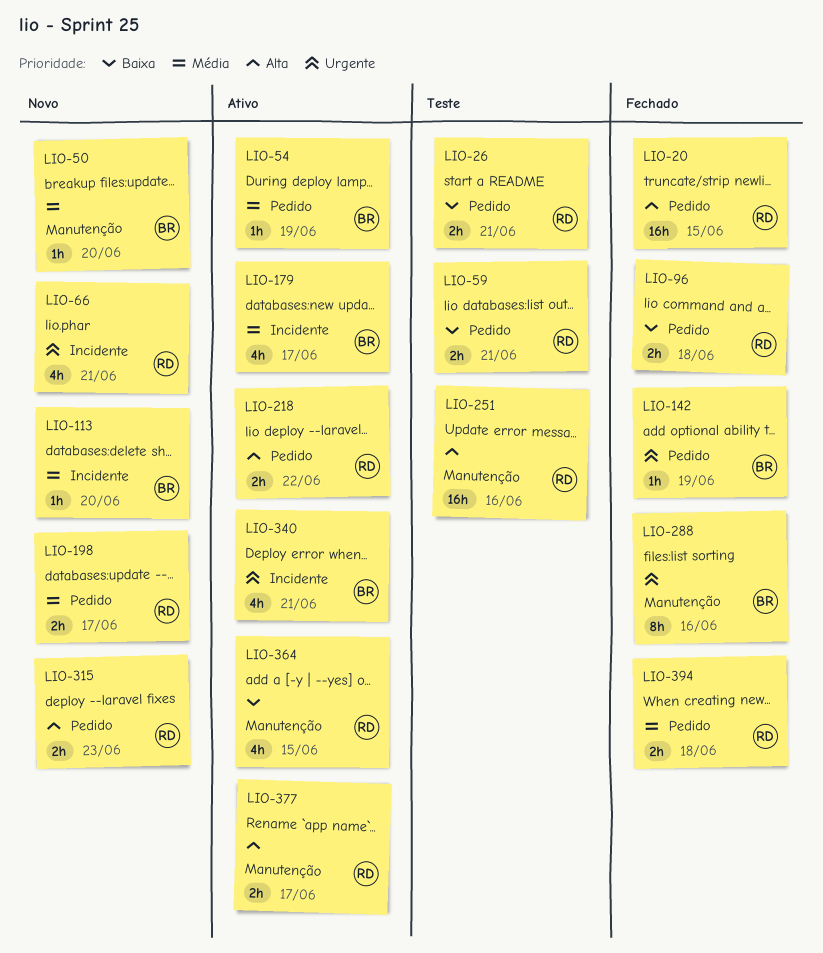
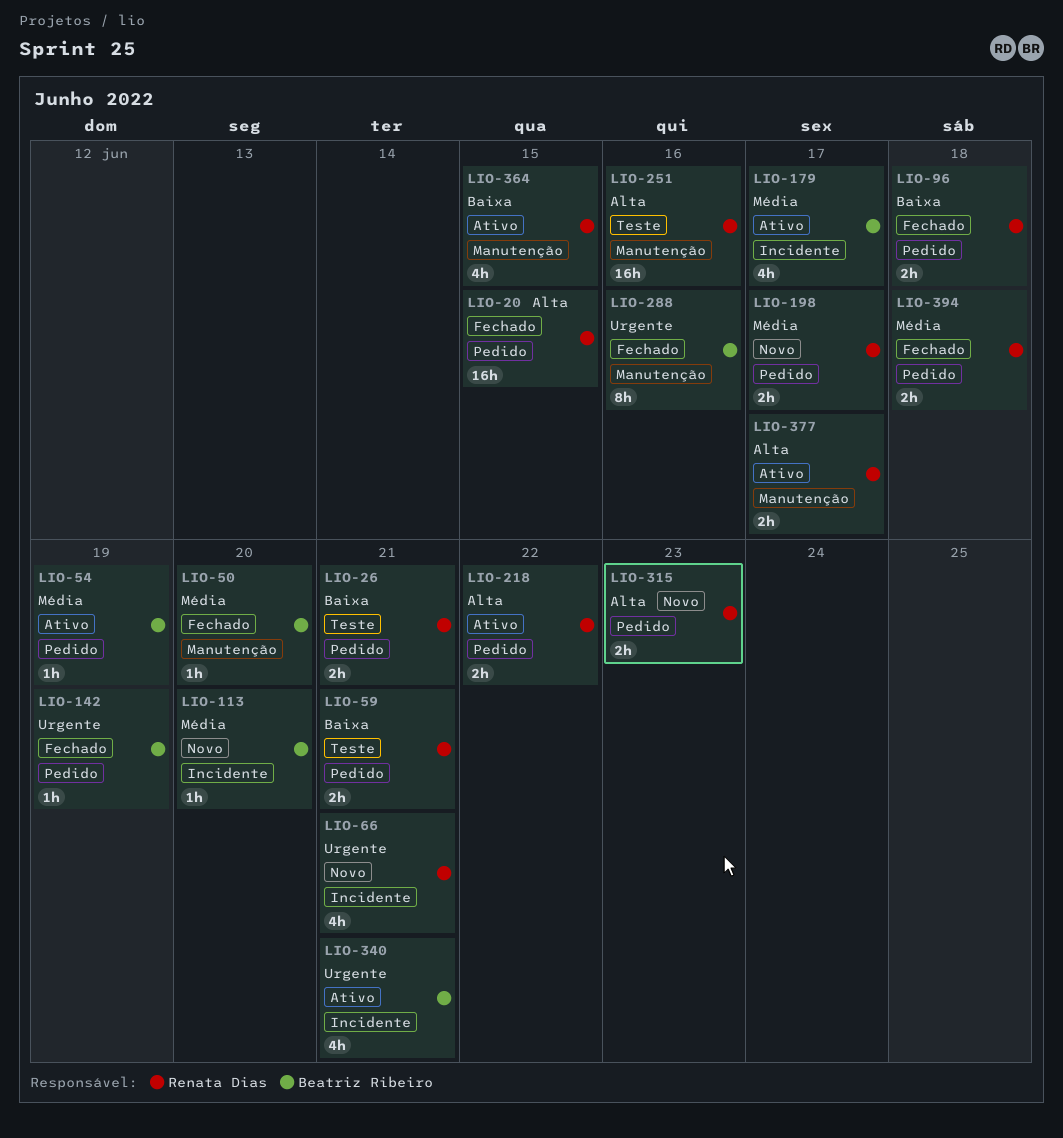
LIO-50, status: Novo -> Fechado

